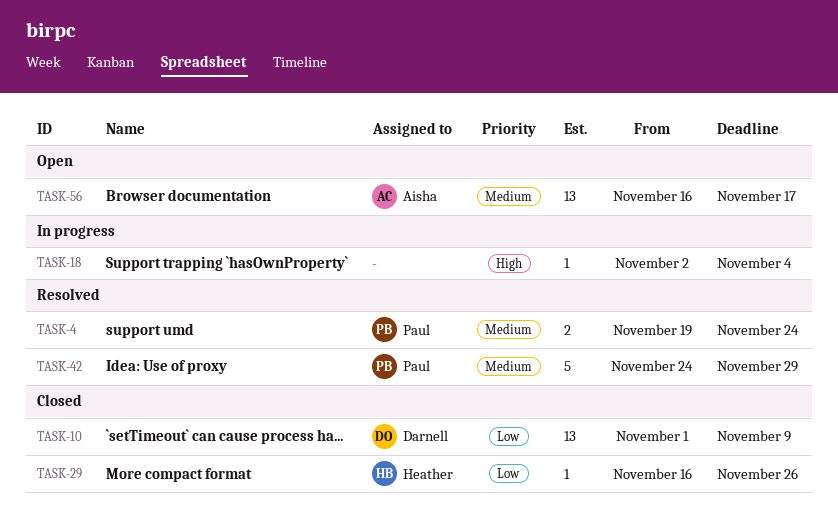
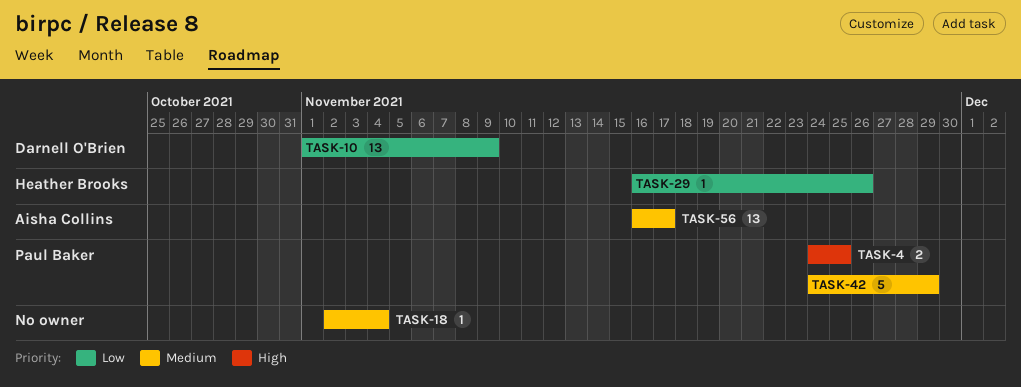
TASK-4, priority: Medium -> High
TASK-4, start: Nov 19 -> Nov 24
TASK-4, due: Nov 24 -> Nov 25
TASK-18, priority: High -> Medium

